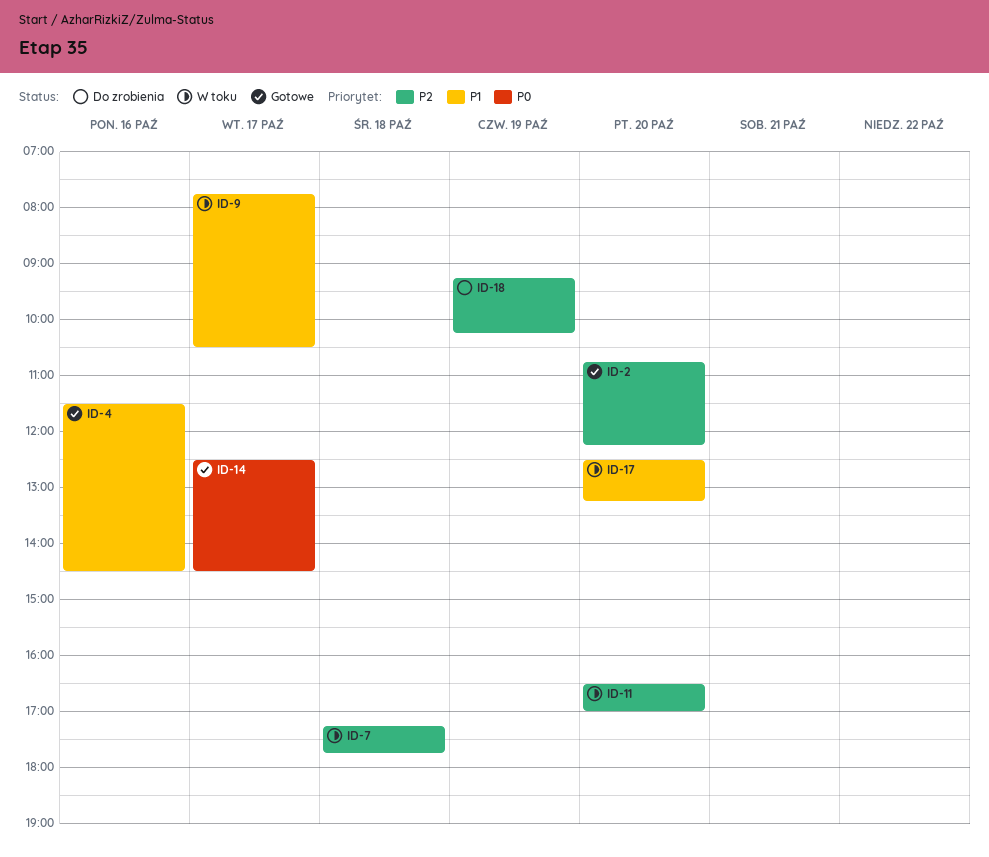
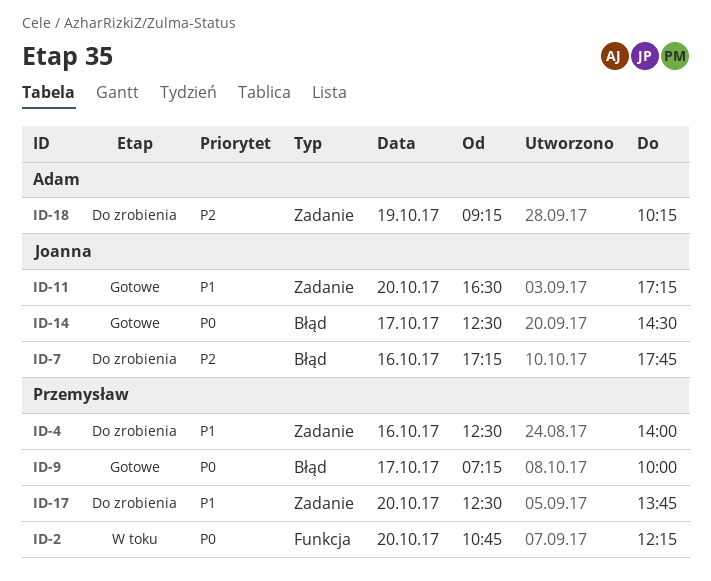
ID-2, status: Gotowe -> W toku
ID-2, priority: P2 -> P0
ID-4, status: Gotowe -> Do zrobienia
ID-4, begins: 11:30 -> 12:30
ID-4, ends: 14:30 -> 14:00
ID-7, status: W toku -> Do zrobienia
ID-7, day: Oct 18 -> Oct 16
ID-9, status: W toku -> Gotowe
ID-9, priority: P1 -> P0
ID-9, begins: 07:45 -> 07:15
ID-9, ends: 10:30 -> 10:00
ID-11, status: W toku -> Gotowe
ID-11, priority: P2 -> P1
ID-11, ends: 17:00 -> 17:15
ID-17, status: W toku -> Do zrobienia
ID-17, ends: 13:15 -> 13:45

